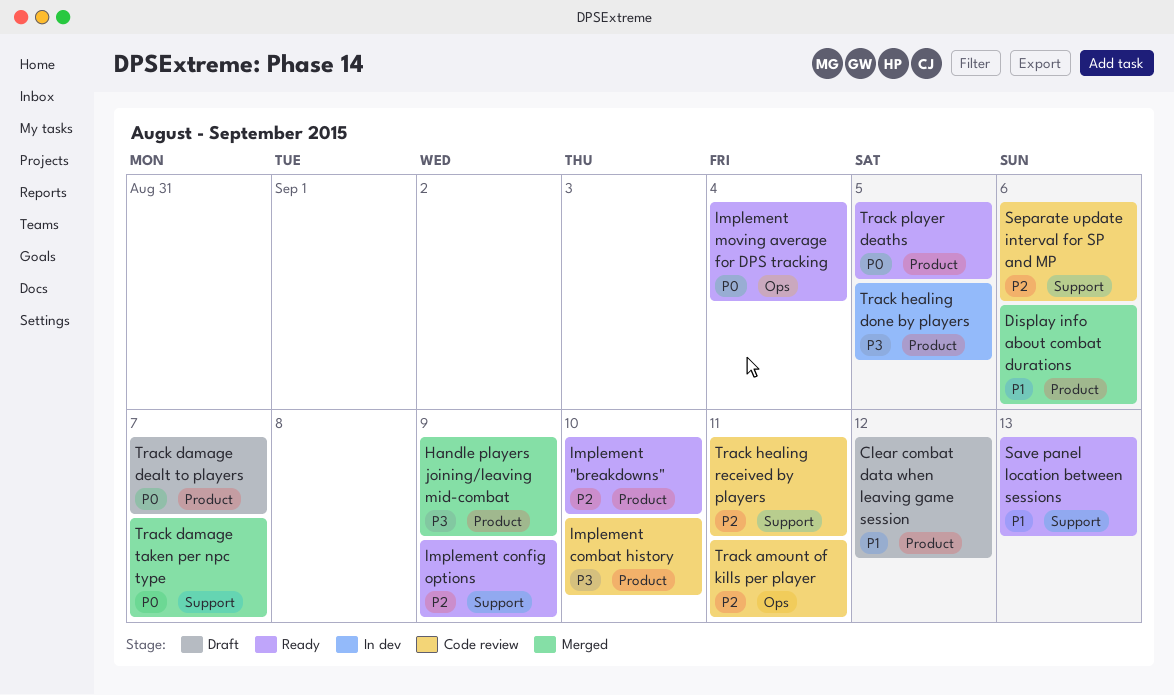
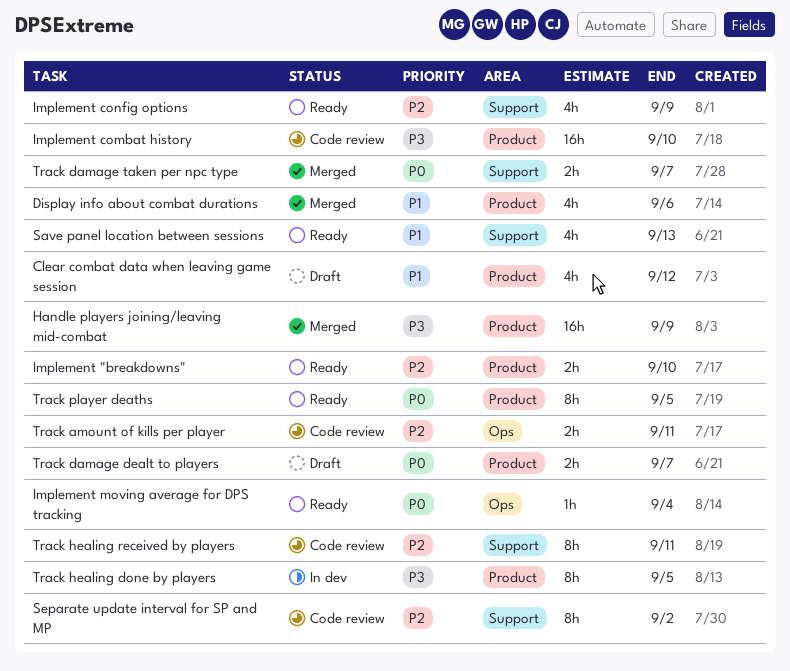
Separate update interval for SP and MP, due: Sep 6 -> Sep 2

